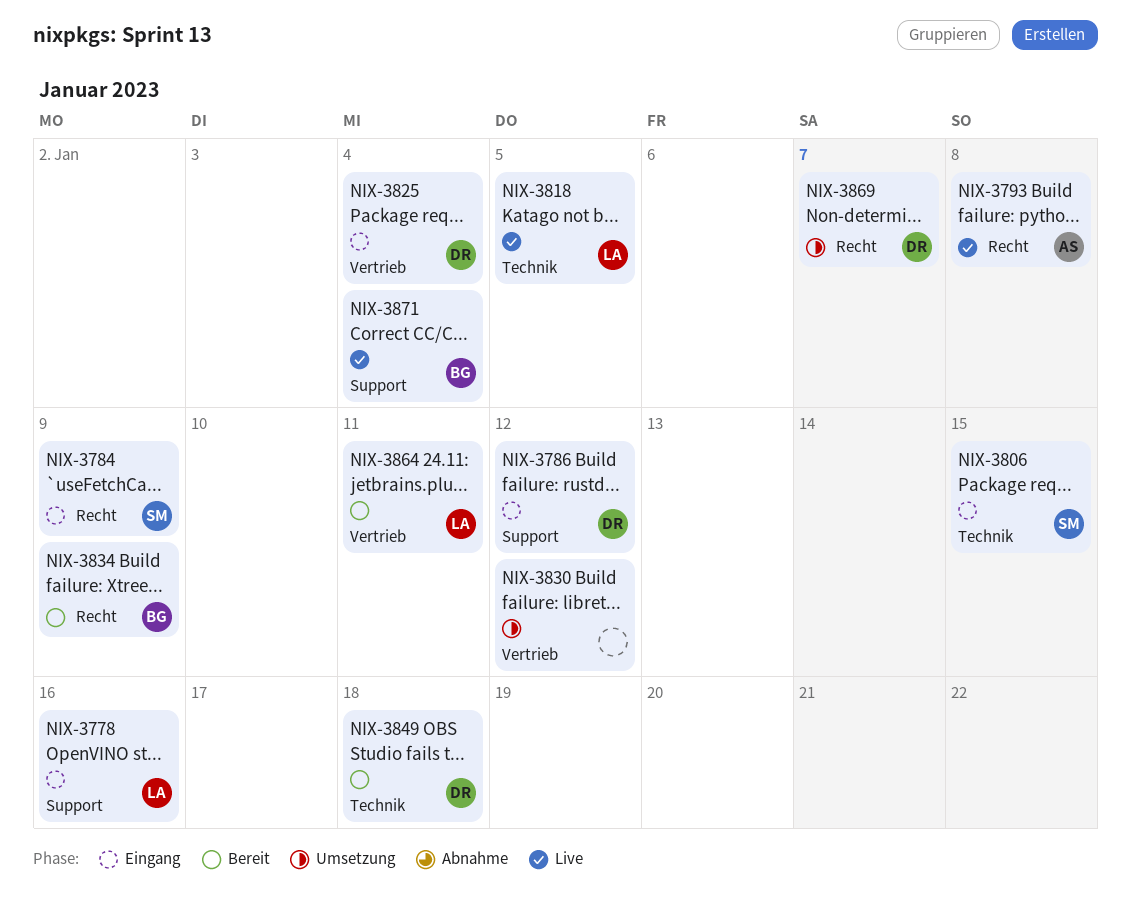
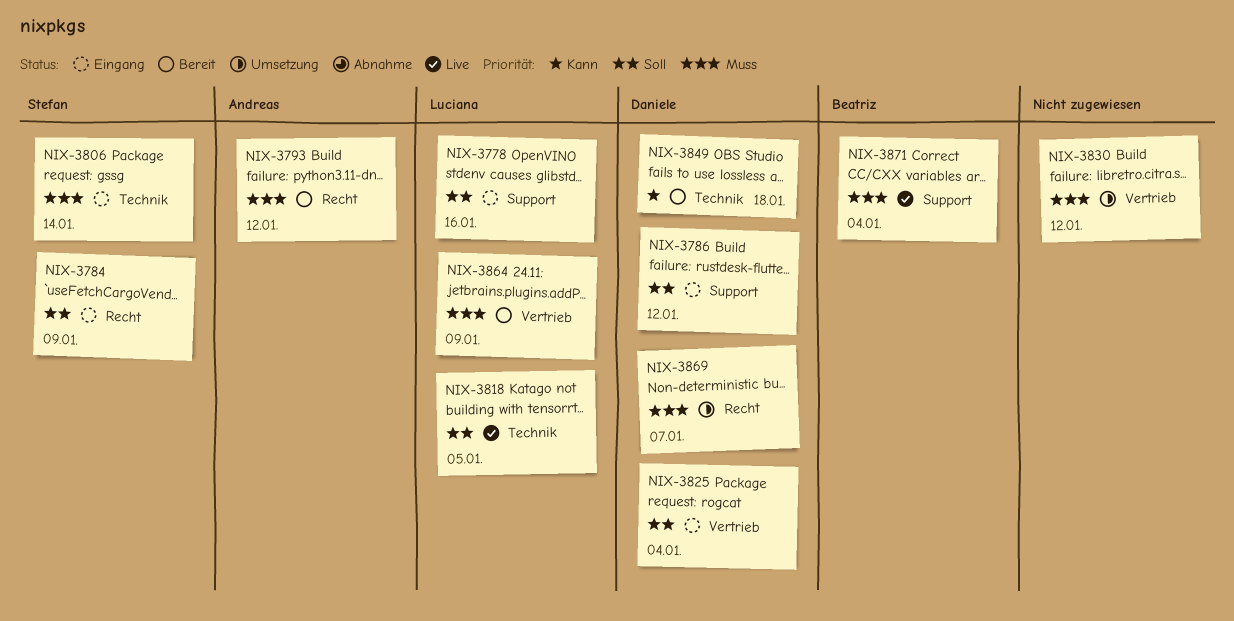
NIX-3793, status: Live -> Bereit
NIX-3793, due: Jan 8 -> Jan 12
NIX-3806, due: Jan 15 -> Jan 14
NIX-3834: present -> none
NIX-3864, due: Jan 11 -> Jan 9

